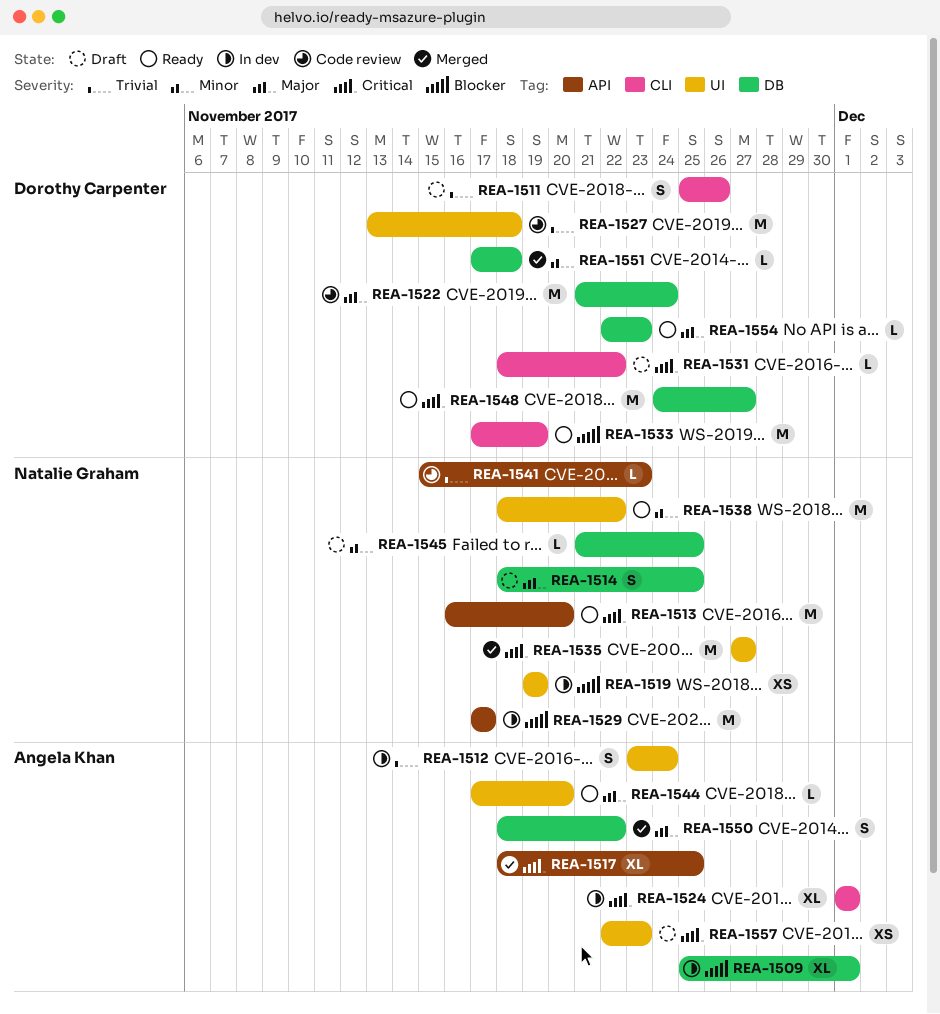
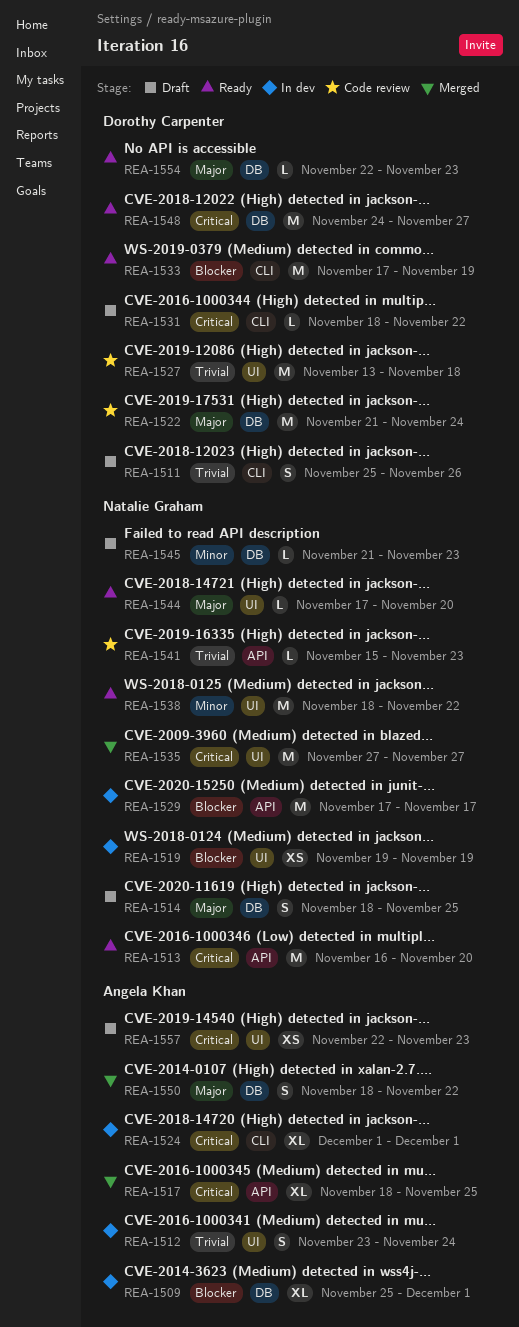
REA-1544, owner: Angela Khan -> Natalie Graham
REA-1545, due: Nov 25 -> Nov 23
REA-1551: present -> none

